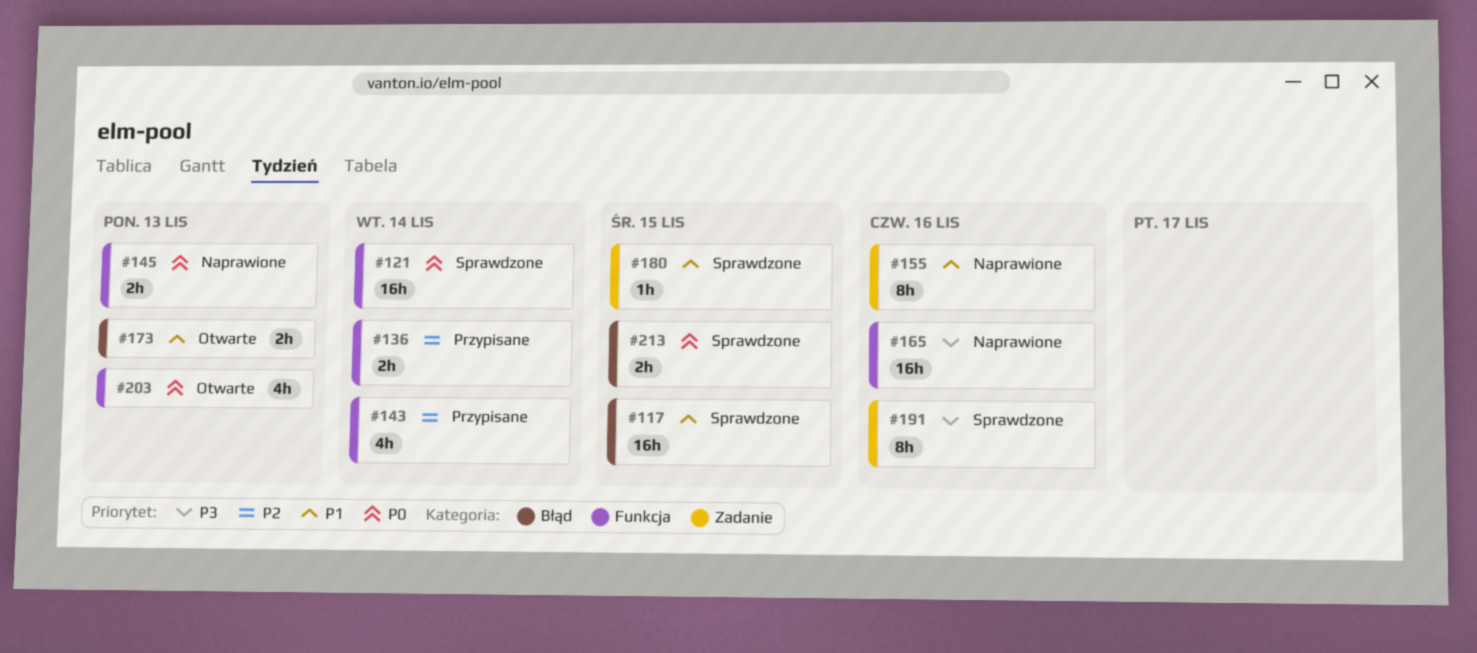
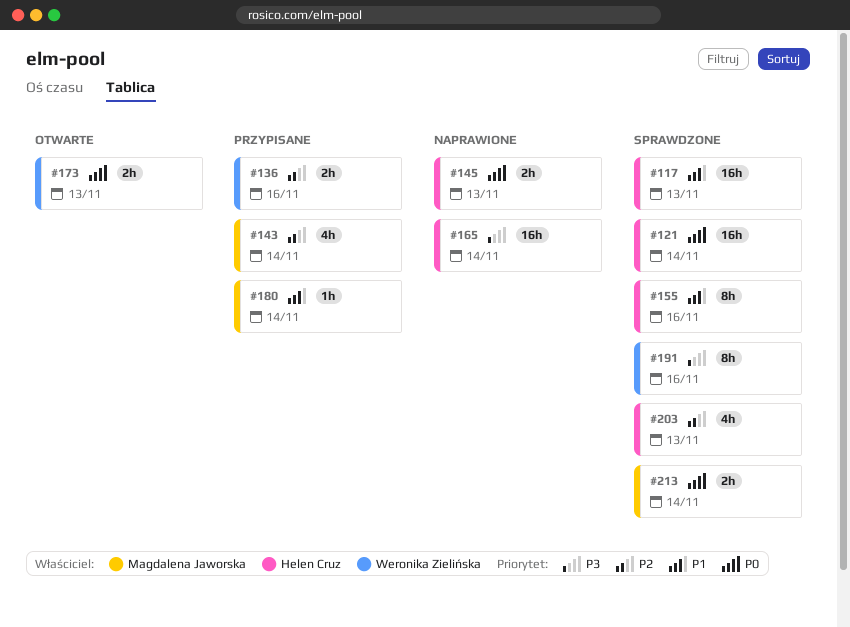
#117, due: Nov 15 -> Nov 13
#136, due: Nov 14 -> Nov 16
#155, status: Naprawione -> Sprawdzone
#165, due: Nov 16 -> Nov 14
#173, priority: P1 -> P0
#180, status: Sprawdzone -> Przypisane
#180, due: Nov 15 -> Nov 14
#203, status: Otwarte -> Sprawdzone
#203, priority: P0 -> P2
#213, due: Nov 15 -> Nov 14

